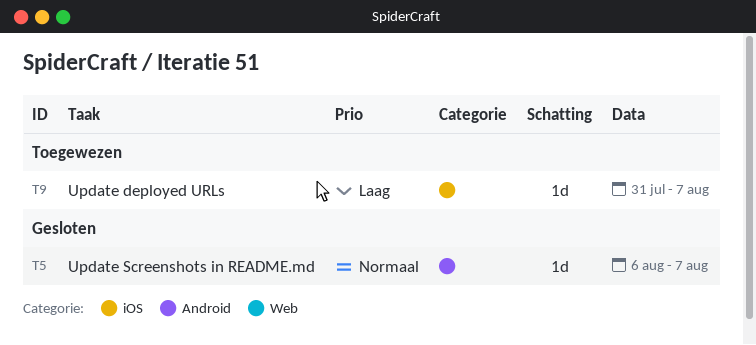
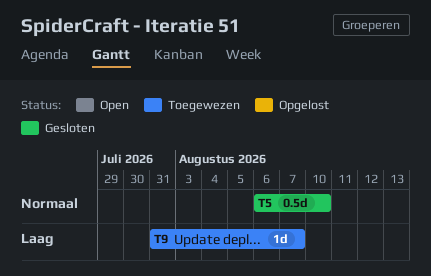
T5, estimate: 1d -> 0.5d
T5, due: Aug 7 -> Aug 10

